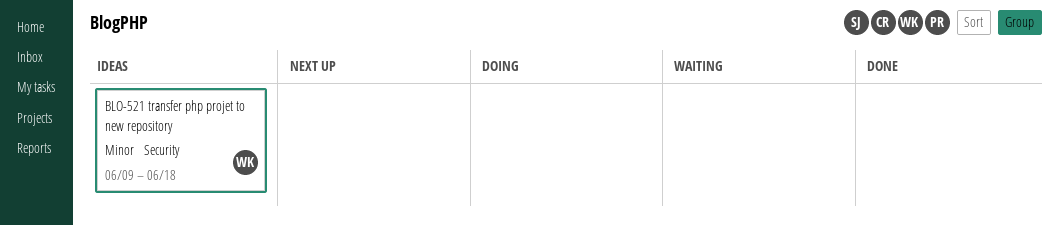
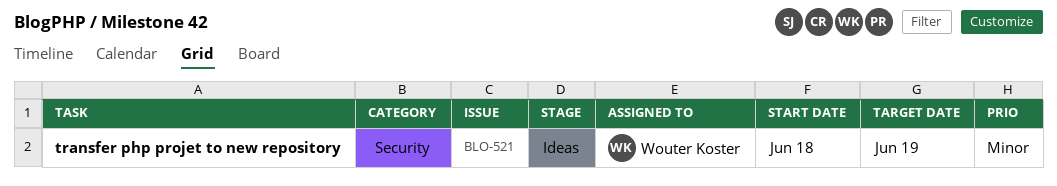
BLO-521, start: Jun 9 -> Jun 18
BLO-521, due: Jun 18 -> Jun 19

